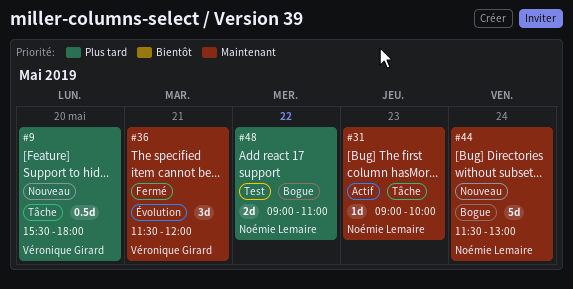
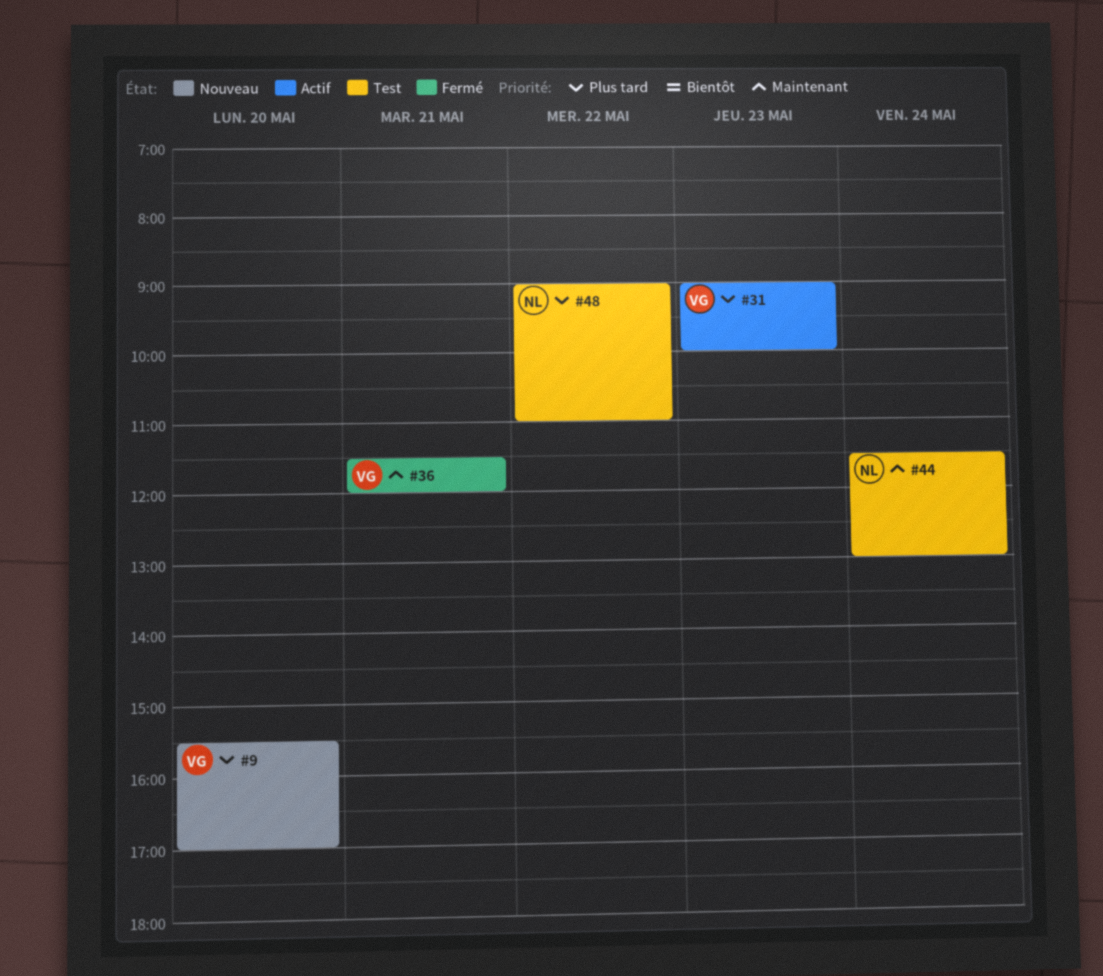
#9, ends: 18:00 -> 17:00
#31, owner: Noémie Lemaire -> Véronique Girard
#31, priority: Maintenant -> Plus tard
#44, status: Nouveau -> Test

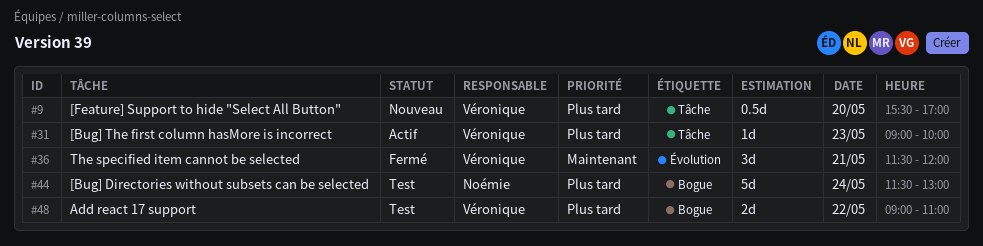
#44, priority: Maintenant -> Plus tard
#48, owner: Noémie -> Véronique

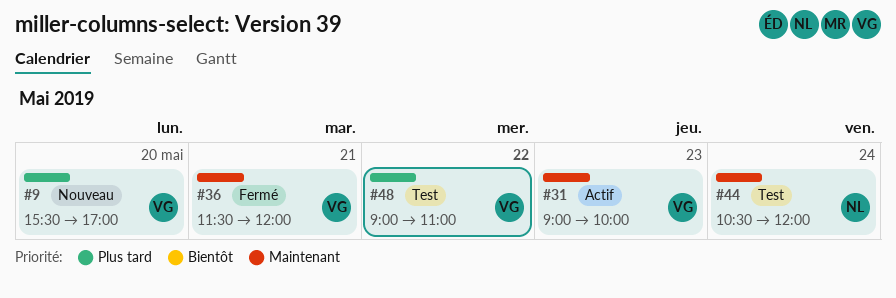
#31, priority: Plus tard -> Maintenant
#44, priority: Plus tard -> Maintenant
#44, begins: 11:30 -> 10:30
#44, ends: 13:00 -> 12:00

